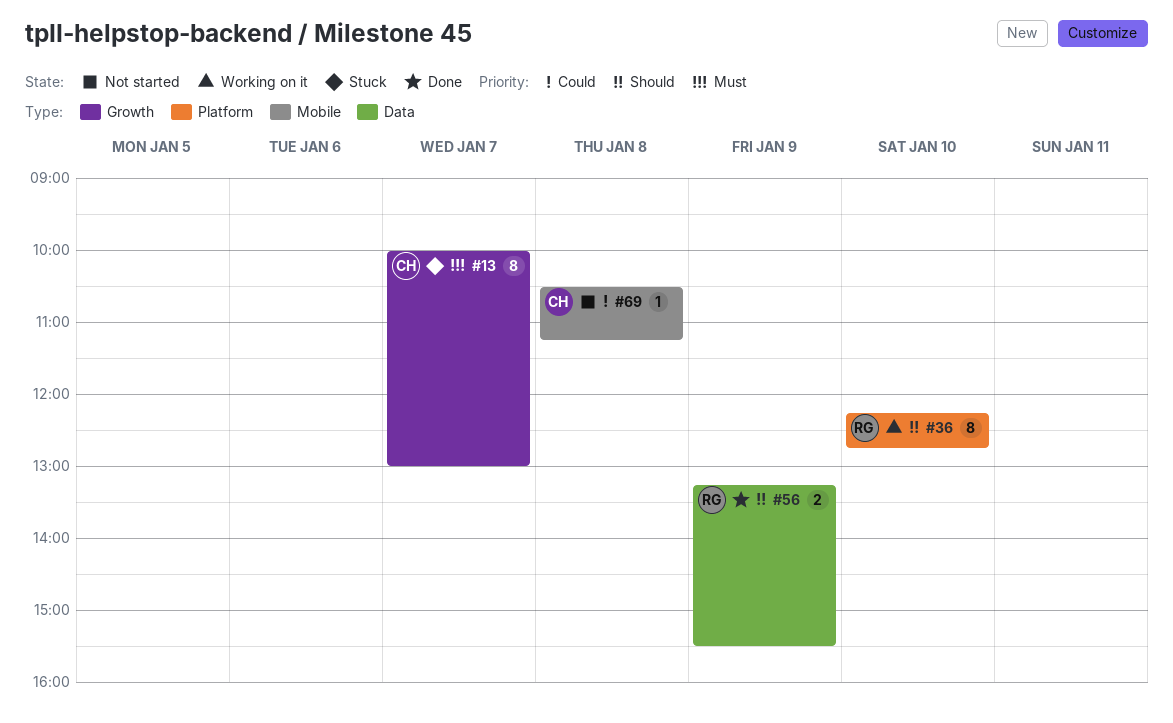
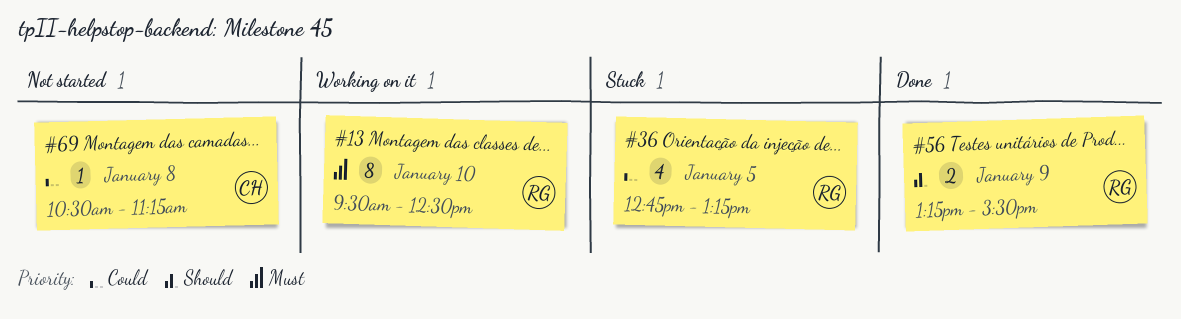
#13, status: Stuck -> Working on it
#13, owner: CH -> RG
#13, day: Jan 7 -> Jan 10
#13, begins: 10:00 -> 09:30
#13, ends: 13:00 -> 12:30
#36, status: Working on it -> Stuck
#36, priority: Should -> Could
#36, estimate: 8 -> 4
#36, day: Jan 10 -> Jan 5
#36, begins: 12:15 -> 12:45
#36, ends: 12:45 -> 13:15

